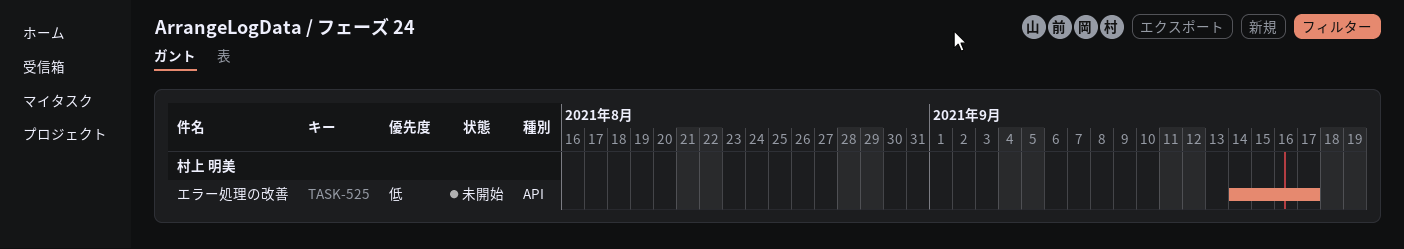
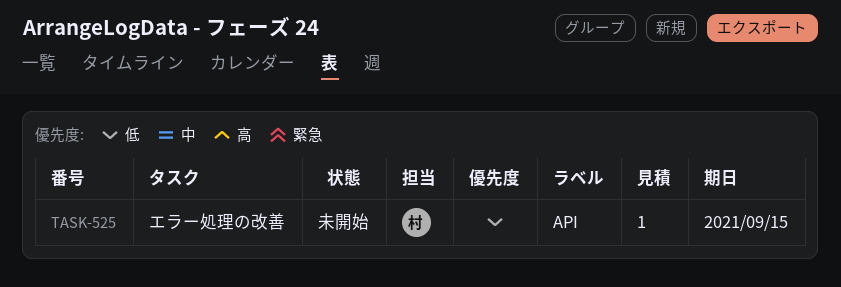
TASK-525, due: Sep 17 -> Sep 15

